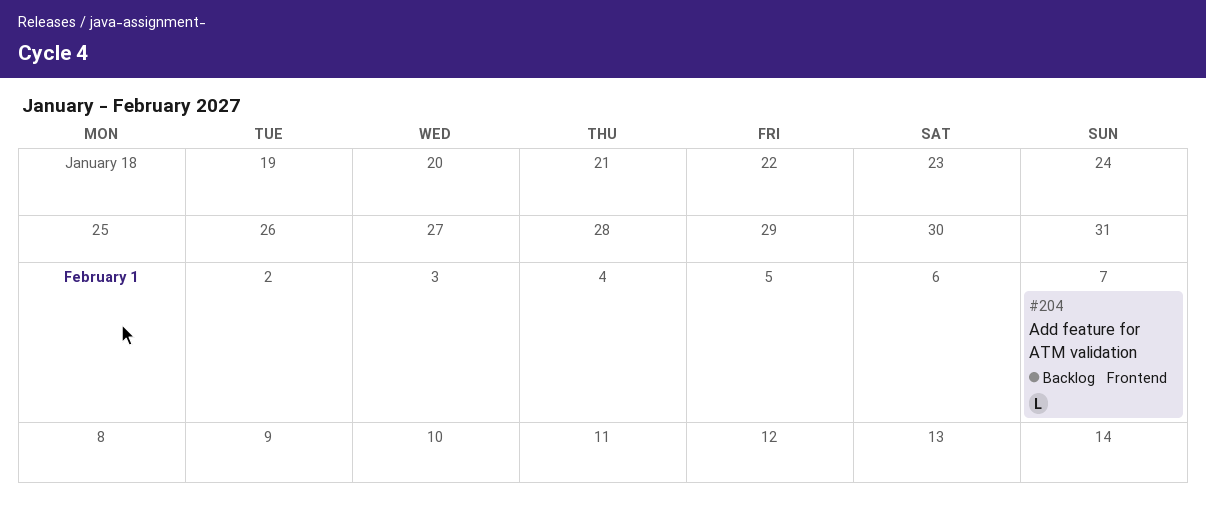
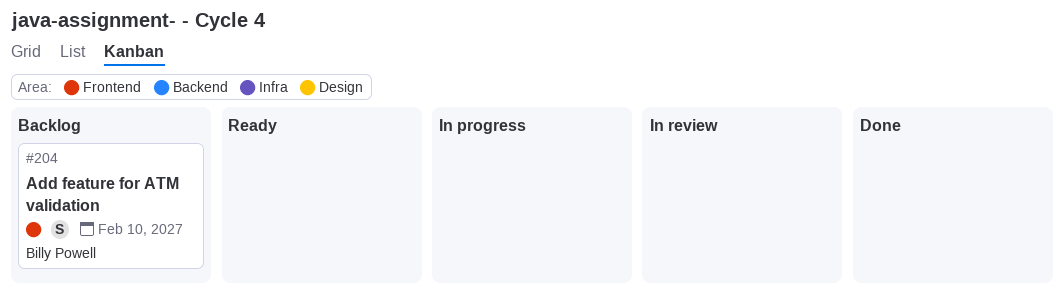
#204, estimate: L -> S
#204, due: Feb 7 -> Feb 10

